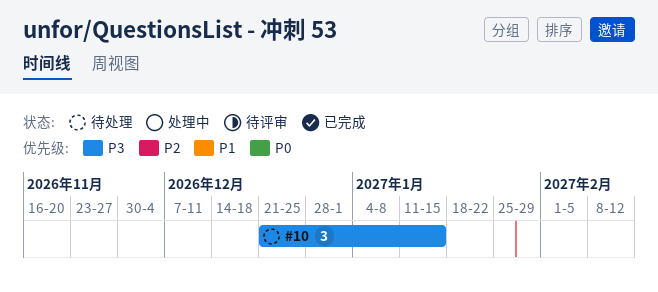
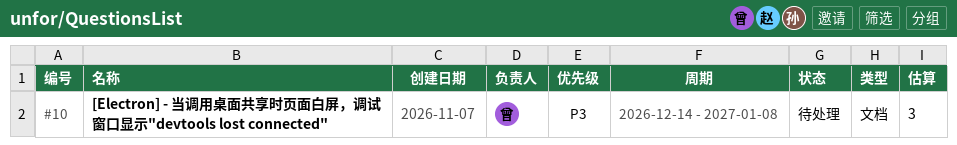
#10, start: Dec 21 -> Dec 14
#10, due: Jan 15 -> Jan 8

